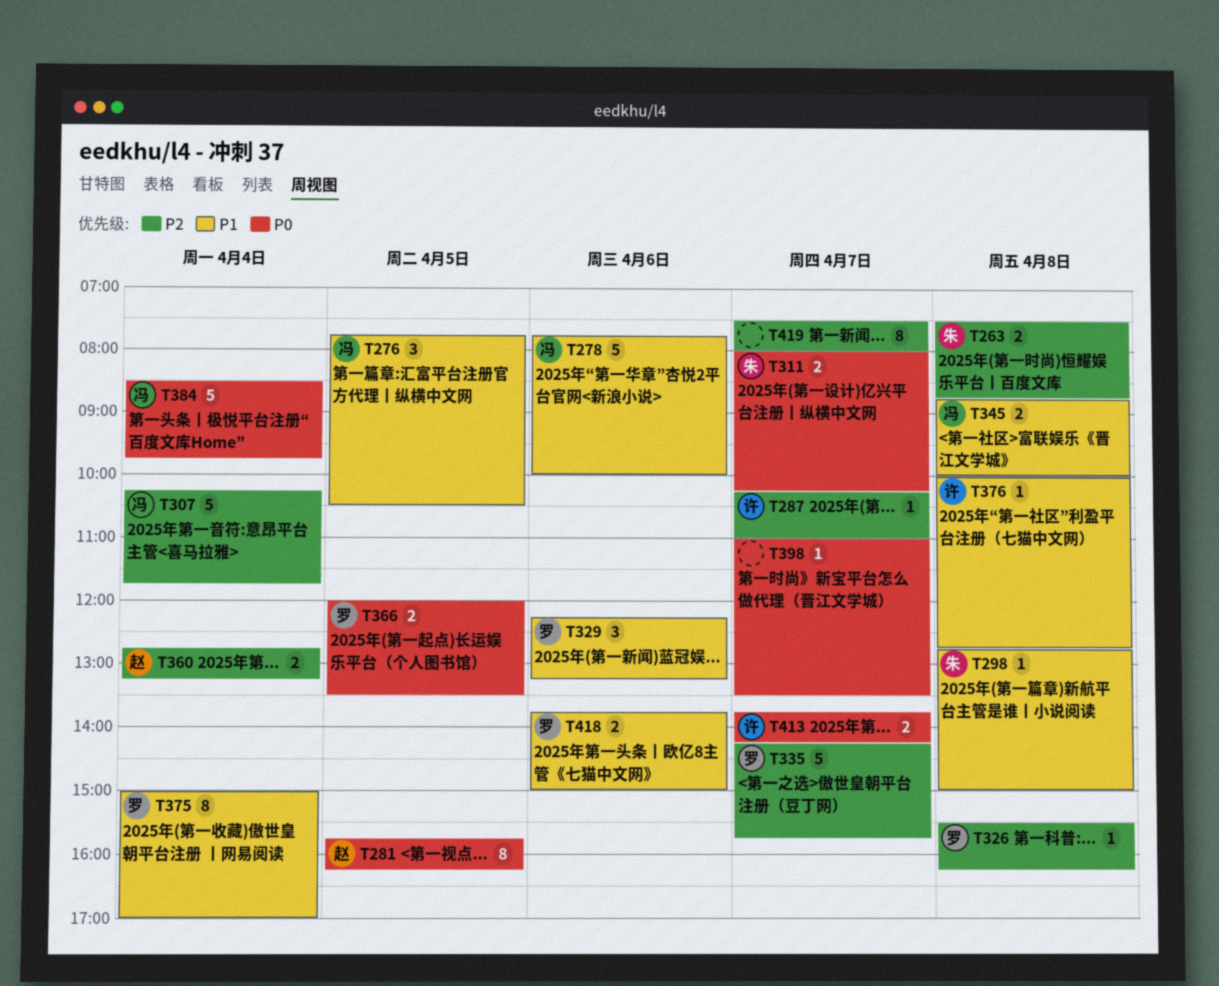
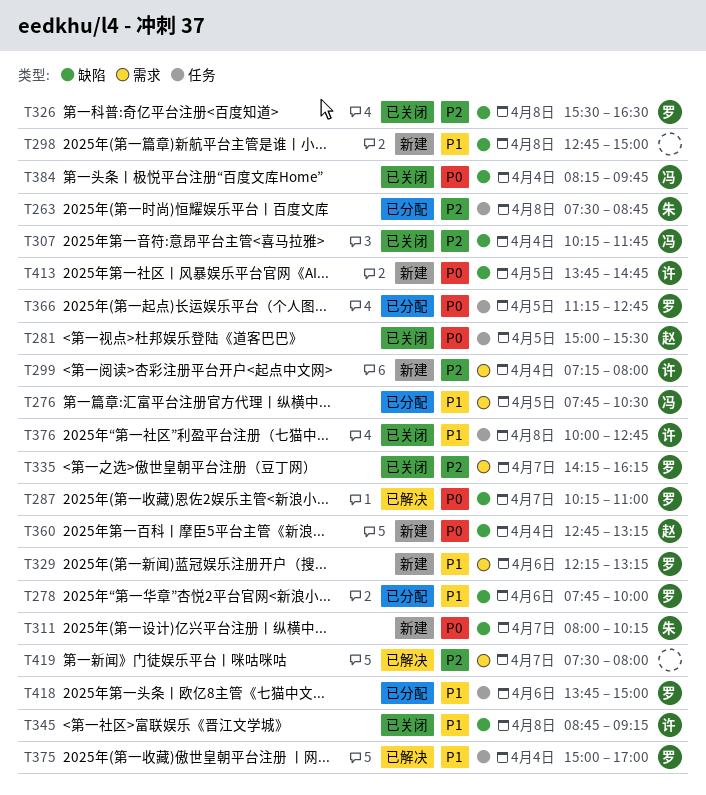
T278, owner: 冯 -> 罗
T281, begins: 15:45 -> 15:00
T281, ends: 16:15 -> 15:30
T287, owner: 许 -> 罗
T287, priority: P2 -> P0
T298, owner: 朱 -> none
T299: none -> present
T326, ends: 16:15 -> 16:30
T335, ends: 15:45 -> 16:15
T345, owner: 冯 -> 许
T345, ends: 10:00 -> 09:15
T360, priority: P2 -> P0
T366, begins: 12:00 -> 11:15
T366, ends: 13:30 -> 12:45
T384, begins: 08:30 -> 08:15
T398: present -> none
T413, day: Apr 7 -> Apr 5
T413, ends: 14:15 -> 14:45

